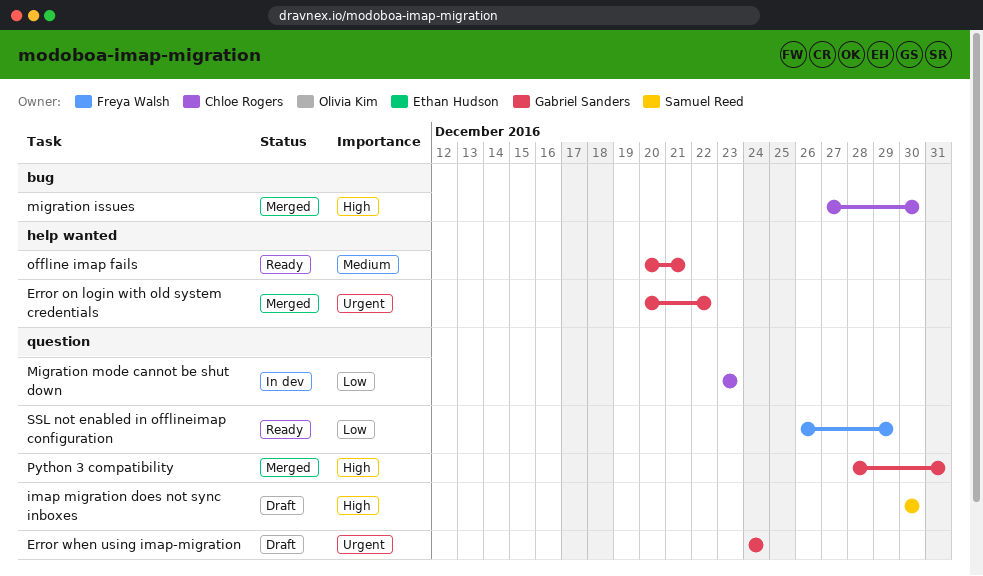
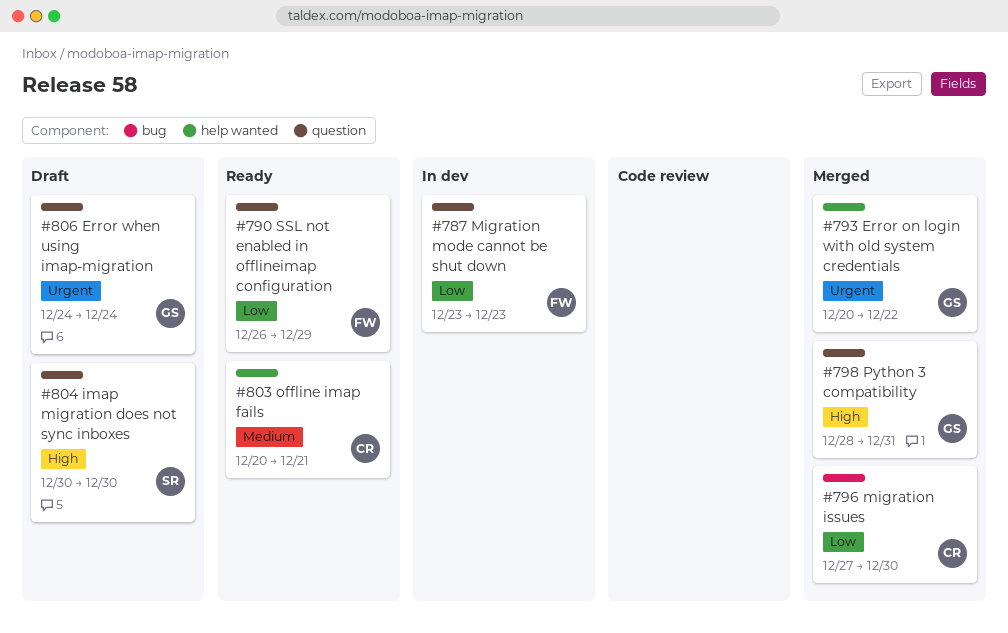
migration issues, priority: High -> Low
Migration mode cannot be shut down, owner: Chloe Rogers -> Freya Walsh
offline imap fails, owner: Gabriel Sanders -> Chloe Rogers

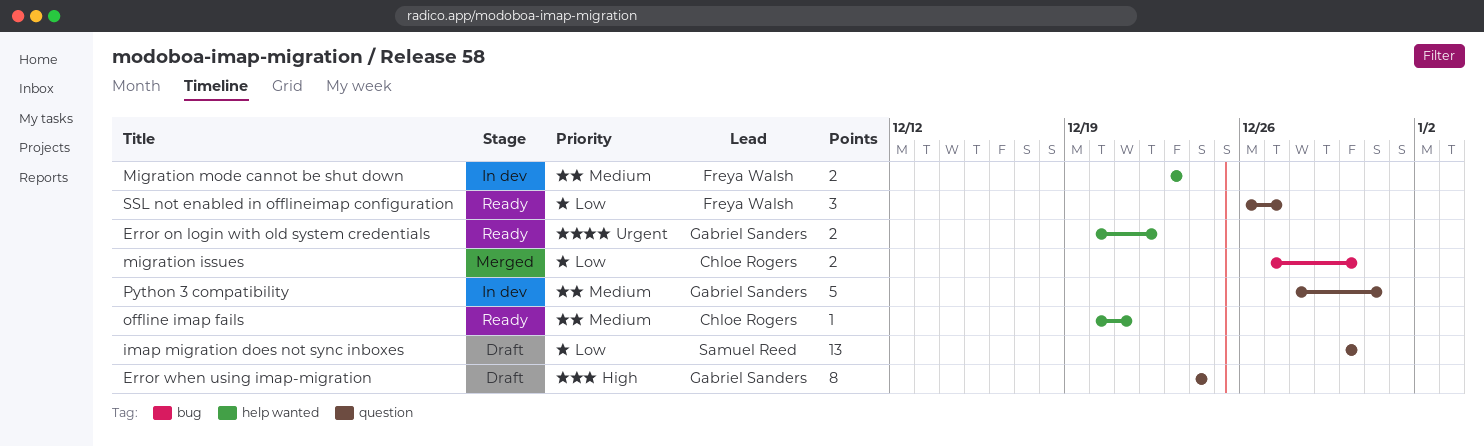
Error on login with old system credentials, status: Merged -> Ready
Error when using imap-migration, priority: Urgent -> High
imap migration does not sync inboxes, priority: High -> Low
Migration mode cannot be shut down, priority: Low -> Medium
Migration mode cannot be shut down, label: question -> help wanted
Python 3 compatibility, status: Merged -> In dev
Python 3 compatibility, priority: High -> Medium
SSL not enabled in offlineimap configuration, due: Dec 29 -> Dec 27

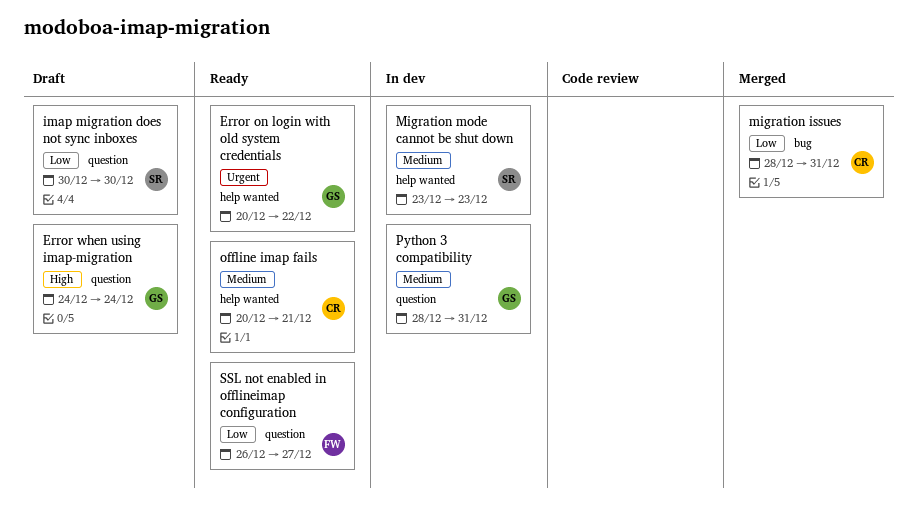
migration issues, start: Dec 27 -> Dec 28
migration issues, due: Dec 30 -> Dec 31
Migration mode cannot be shut down, owner: Freya Walsh -> Samuel Reed

